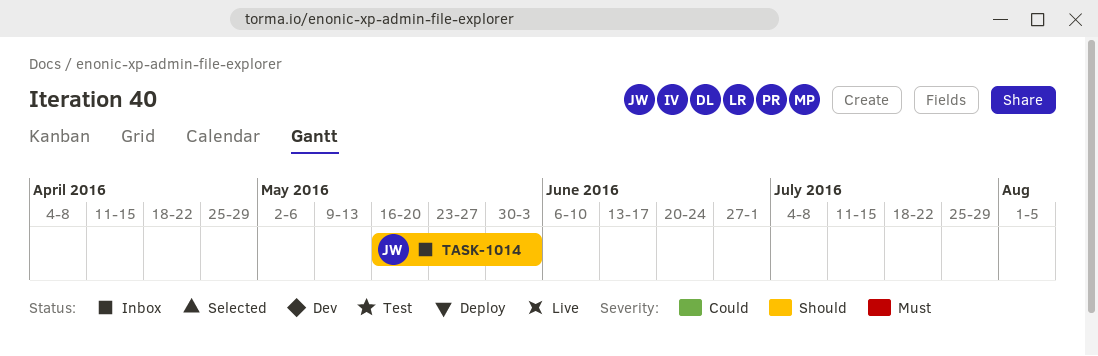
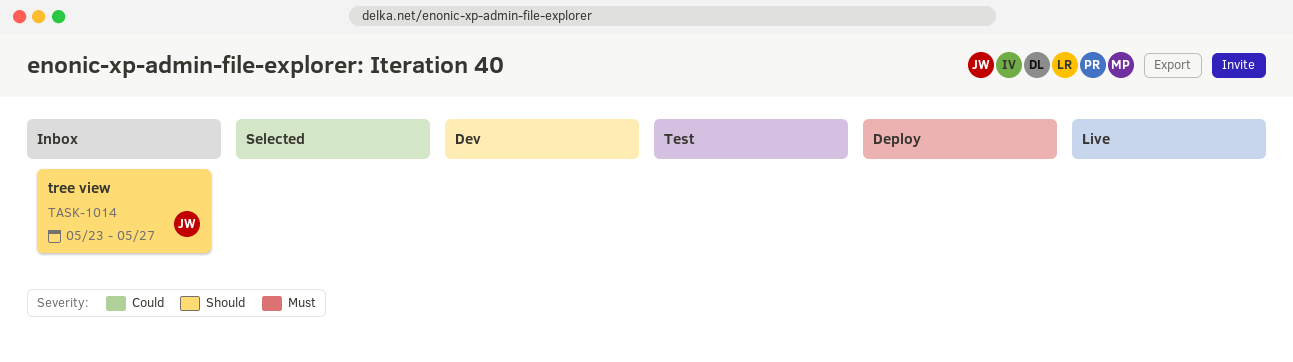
TASK-1014, start: May 16 -> May 23
TASK-1014, due: Jun 3 -> May 27

